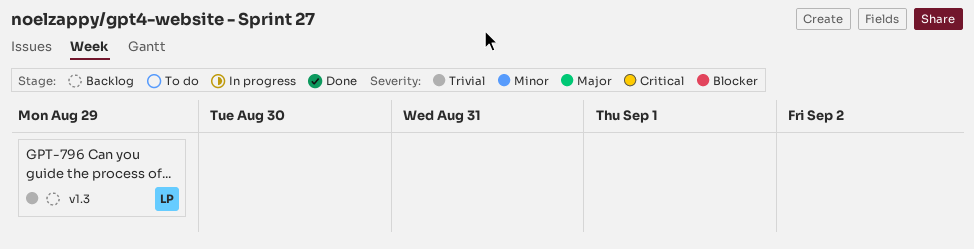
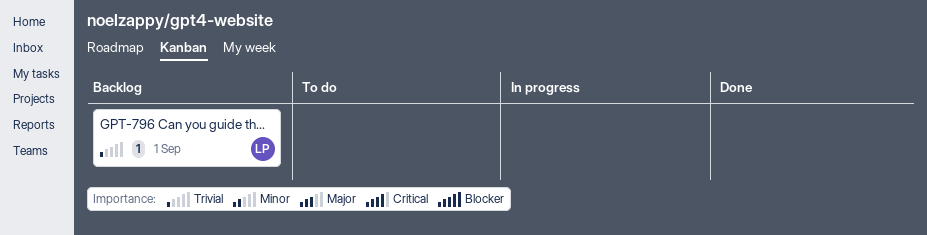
GPT-796, due: Aug 29 -> Sep 1

